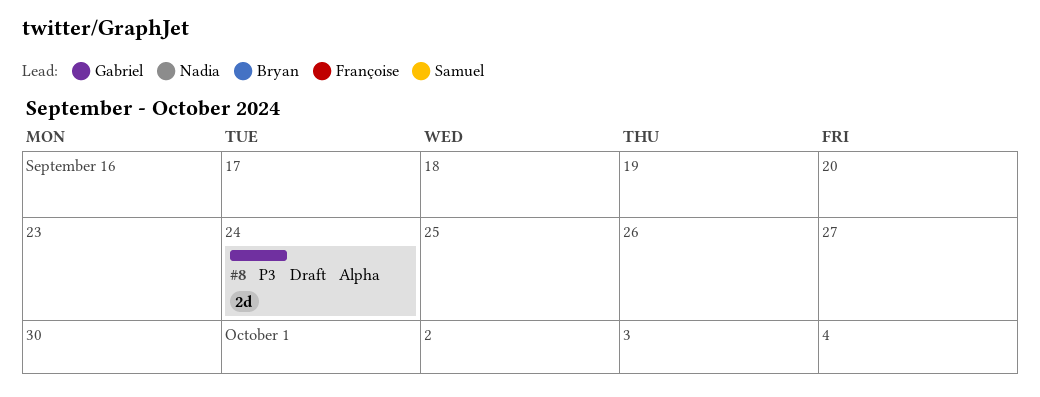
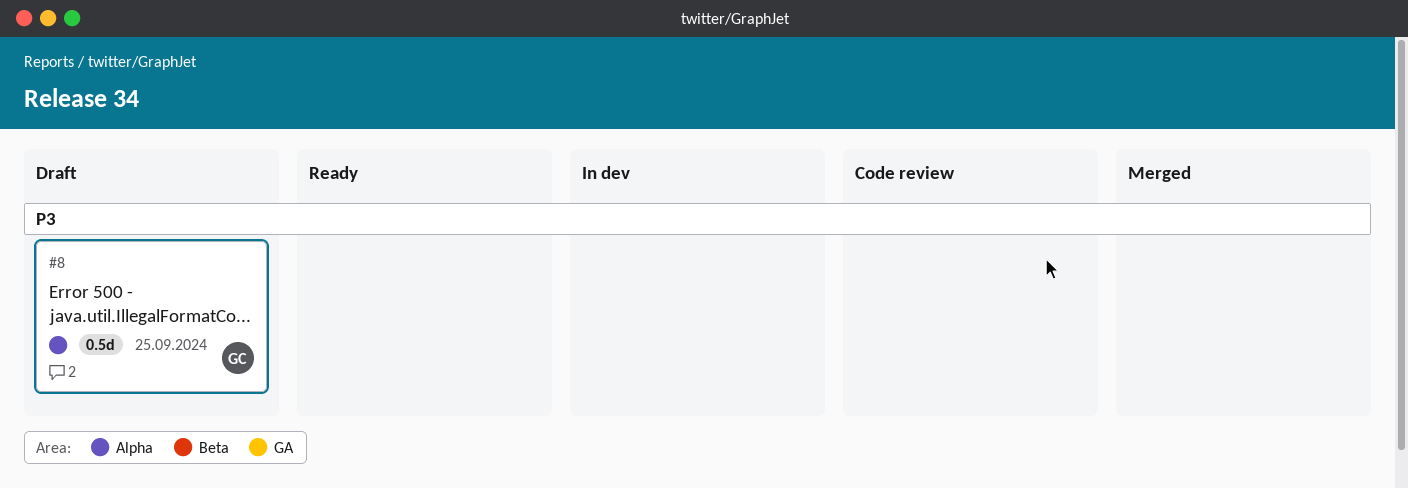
#8, estimate: 2d -> 0.5d
#8, due: Sep 24 -> Sep 25

